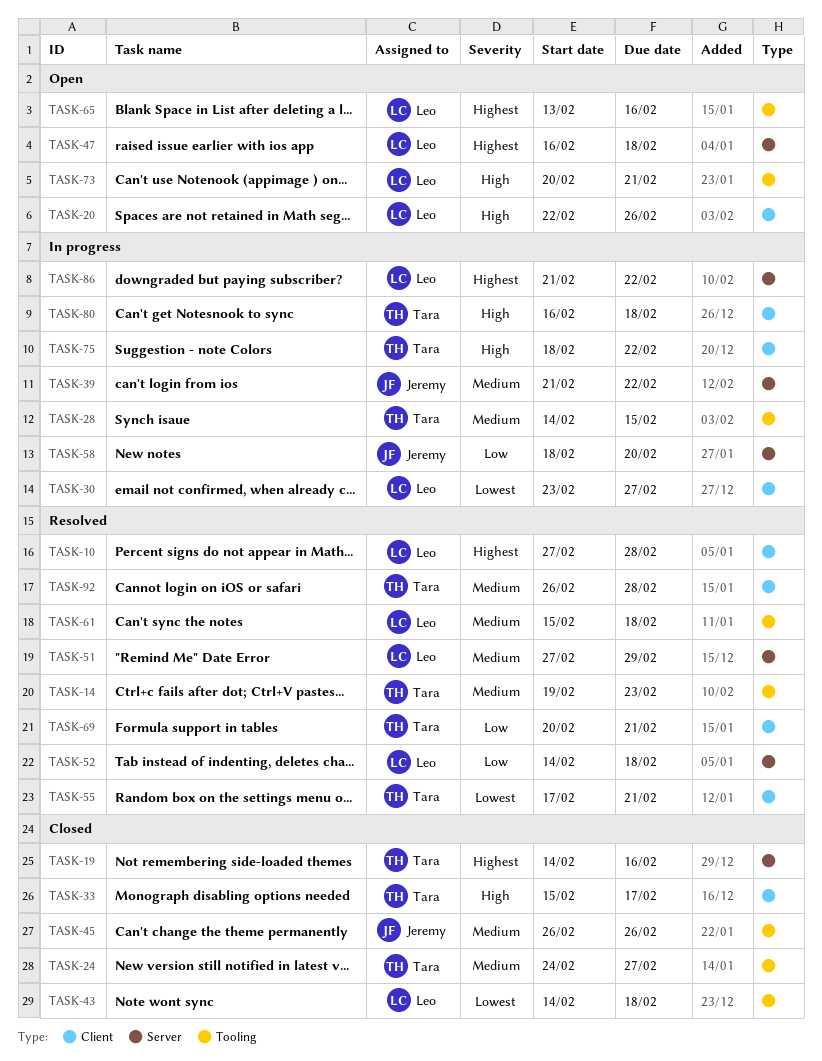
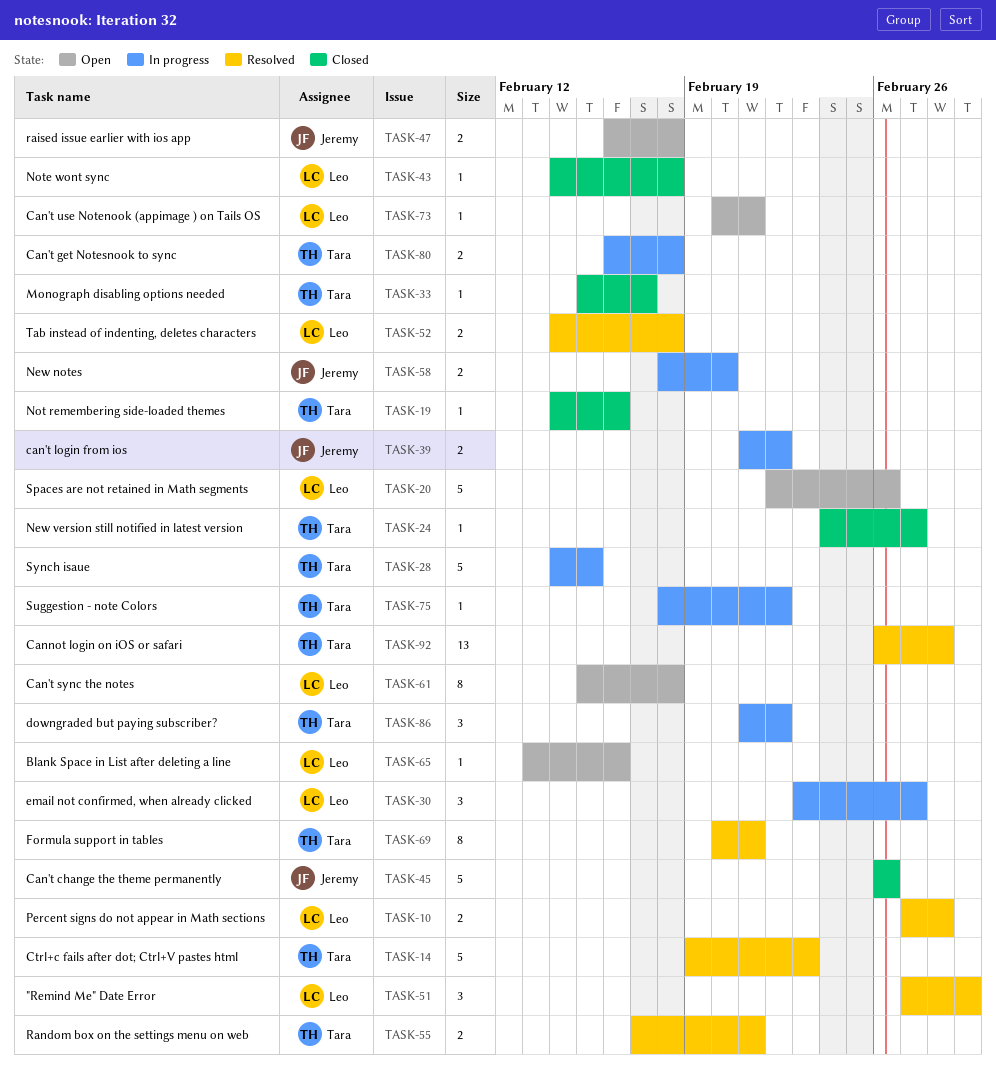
TASK-47, owner: Leo -> Jeremy
TASK-61, status: Resolved -> Open
TASK-86, owner: Leo -> Tara

